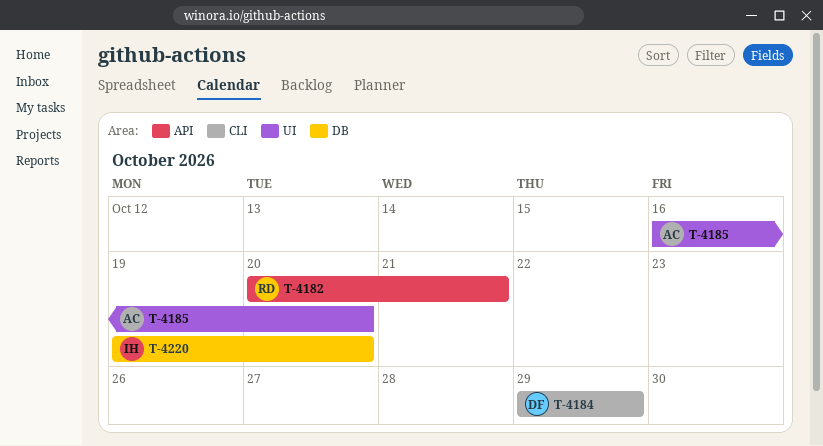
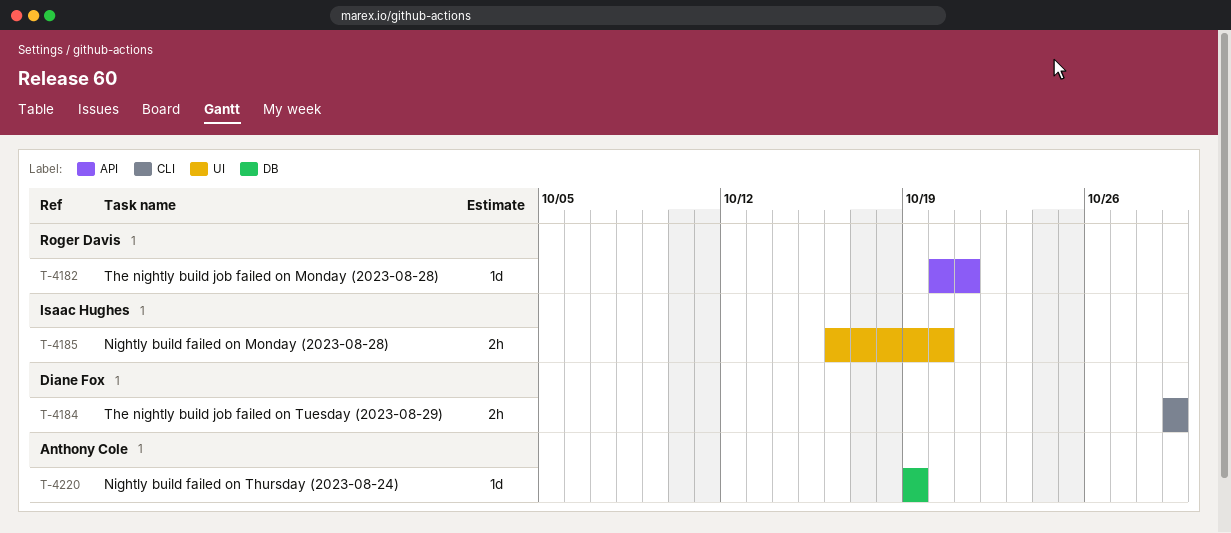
T-4185, owner: Anthony Cole -> Isaac Hughes
T-4220, owner: Isaac Hughes -> Anthony Cole
T-4220, due: Oct 20 -> Oct 19

